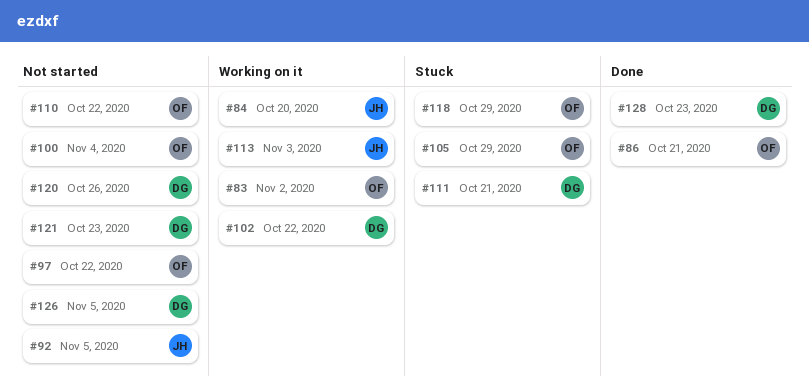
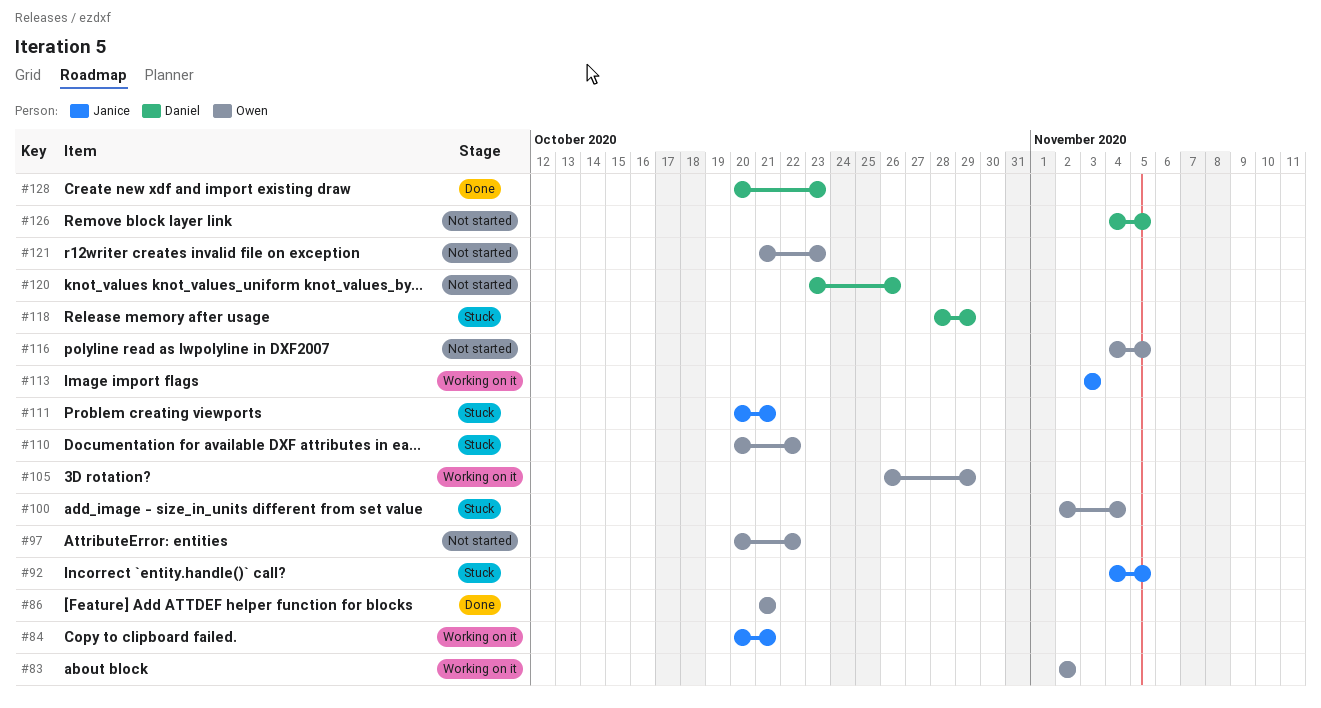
#84, due: Oct 20 -> Oct 21
#92, status: Not started -> Stuck
#100, status: Not started -> Stuck
#102: present -> none
#105, status: Stuck -> Working on it
#110, status: Not started -> Stuck
#111, owner: Daniel -> Janice
#116: none -> present
#118, owner: Owen -> Daniel
#121, owner: Daniel -> Owen

